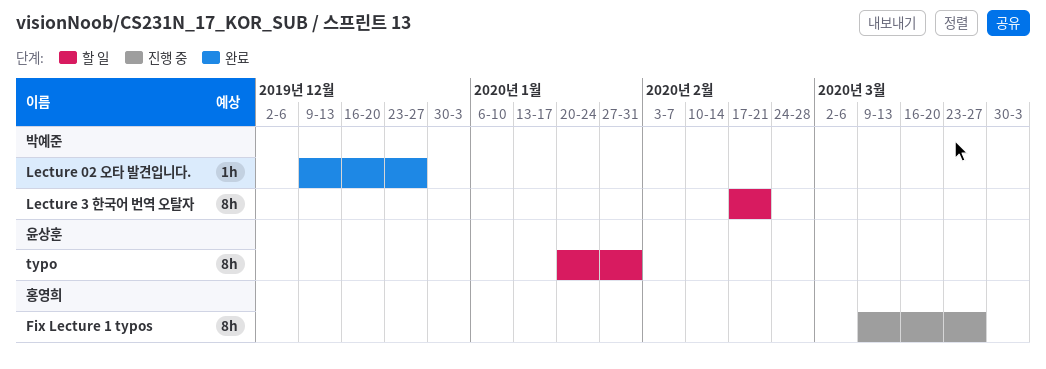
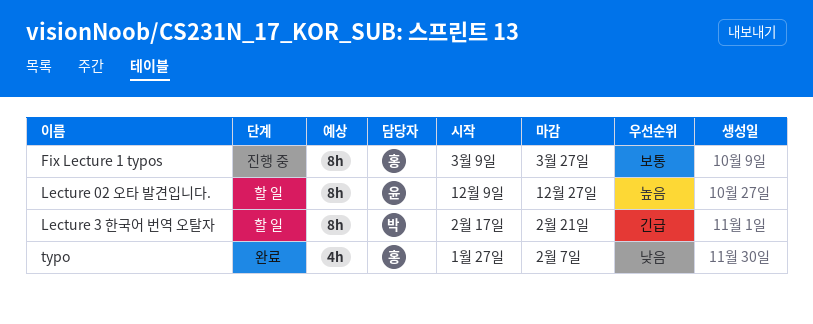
Lecture 02 오타 발견입니다., status: 완료 -> 할 일
Lecture 02 오타 발견입니다., owner: 박예준 -> 윤상훈
Lecture 02 오타 발견입니다., estimate: 1h -> 8h
typo, status: 할 일 -> 완료
typo, owner: 윤상훈 -> 홍영희
typo, estimate: 8h -> 4h
typo, start: Jan 20 -> Jan 27
typo, due: Jan 31 -> Feb 7

